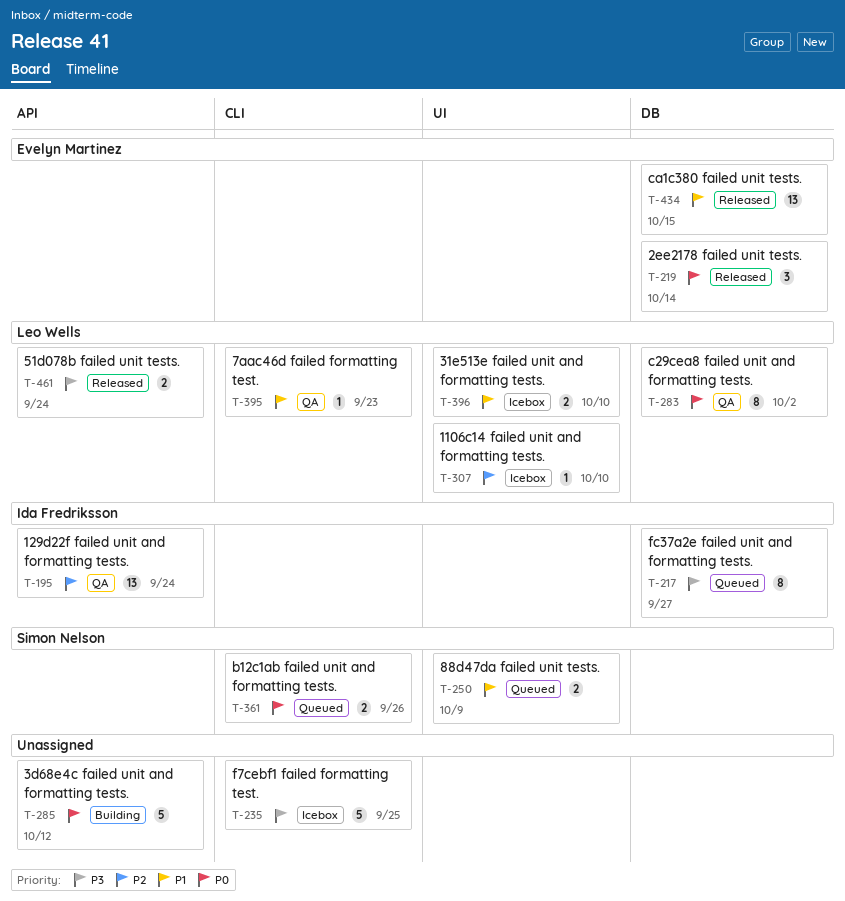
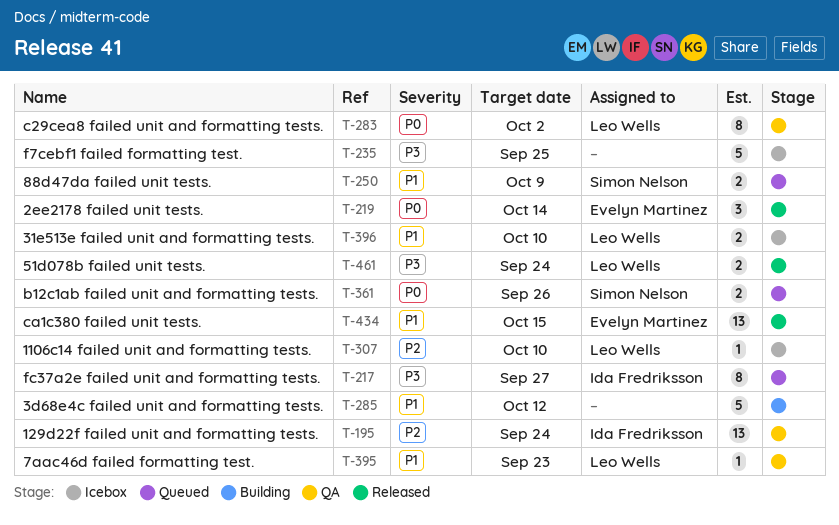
T-285, priority: P0 -> P1

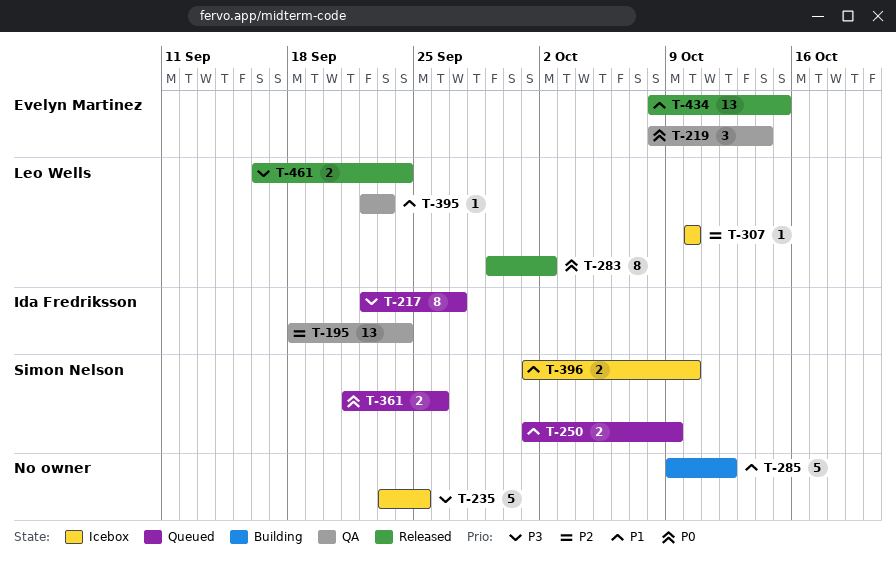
T-219, status: Released -> QA
T-283, status: QA -> Released
T-396, owner: Leo Wells -> Simon Nelson

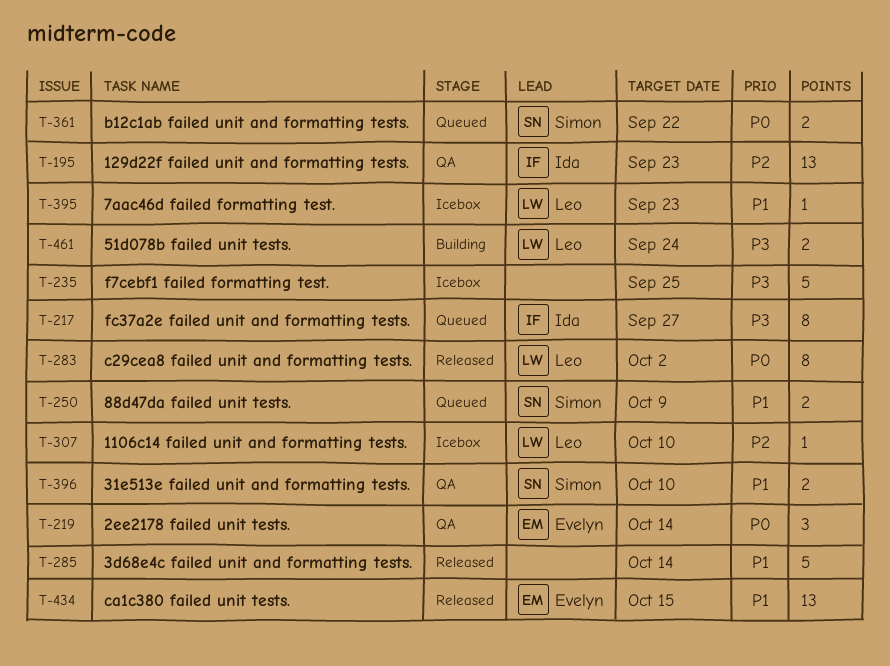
T-195, due: Sep 24 -> Sep 23
T-285, status: Building -> Released
T-285, due: Oct 12 -> Oct 14
T-361, due: Sep 26 -> Sep 22
T-395, status: QA -> Icebox
T-396, status: Icebox -> QA
T-461, status: Released -> Building

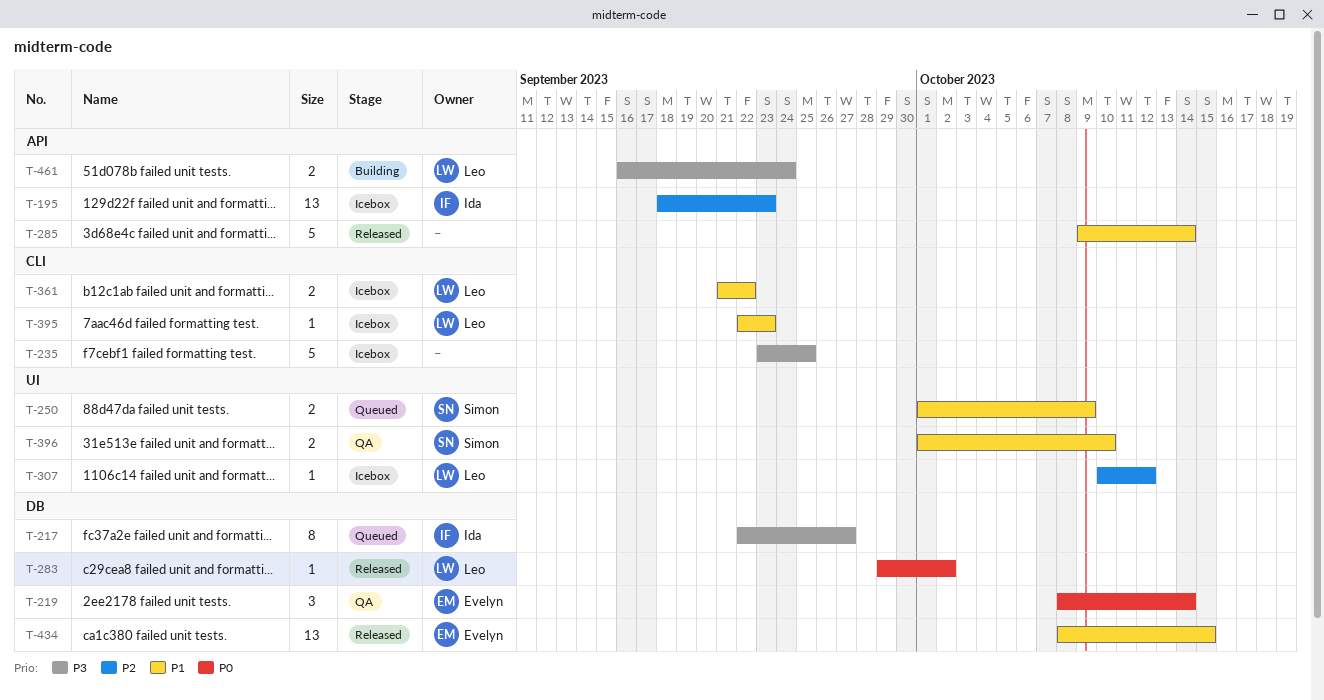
T-195, status: QA -> Icebox
T-283, estimate: 8 -> 1
T-307, due: Oct 10 -> Oct 12
T-361, status: Queued -> Icebox
T-361, owner: Simon -> Leo
T-361, priority: P0 -> P1

